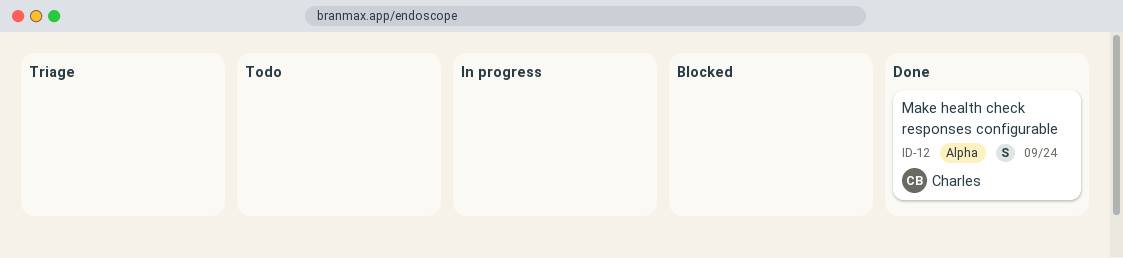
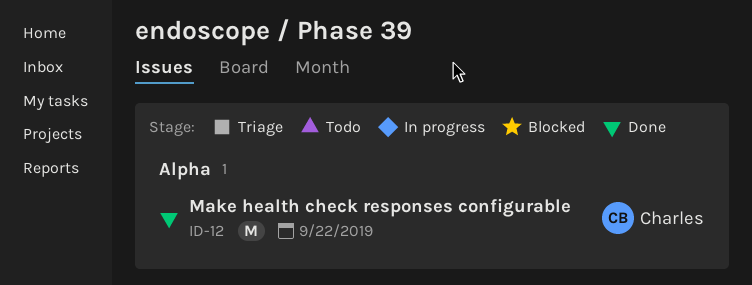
ID-12, estimate: S -> M
ID-12, due: Sep 24 -> Sep 22

